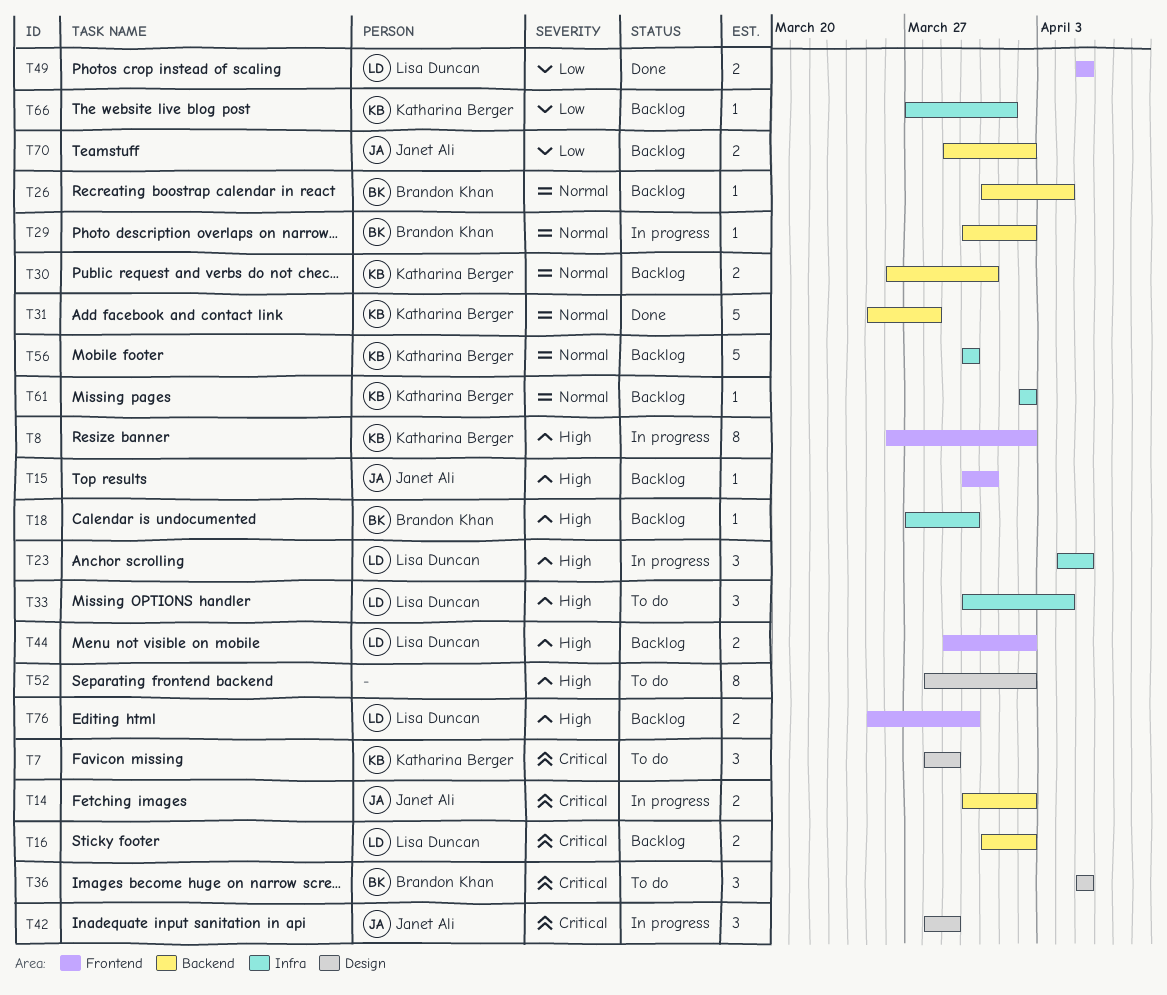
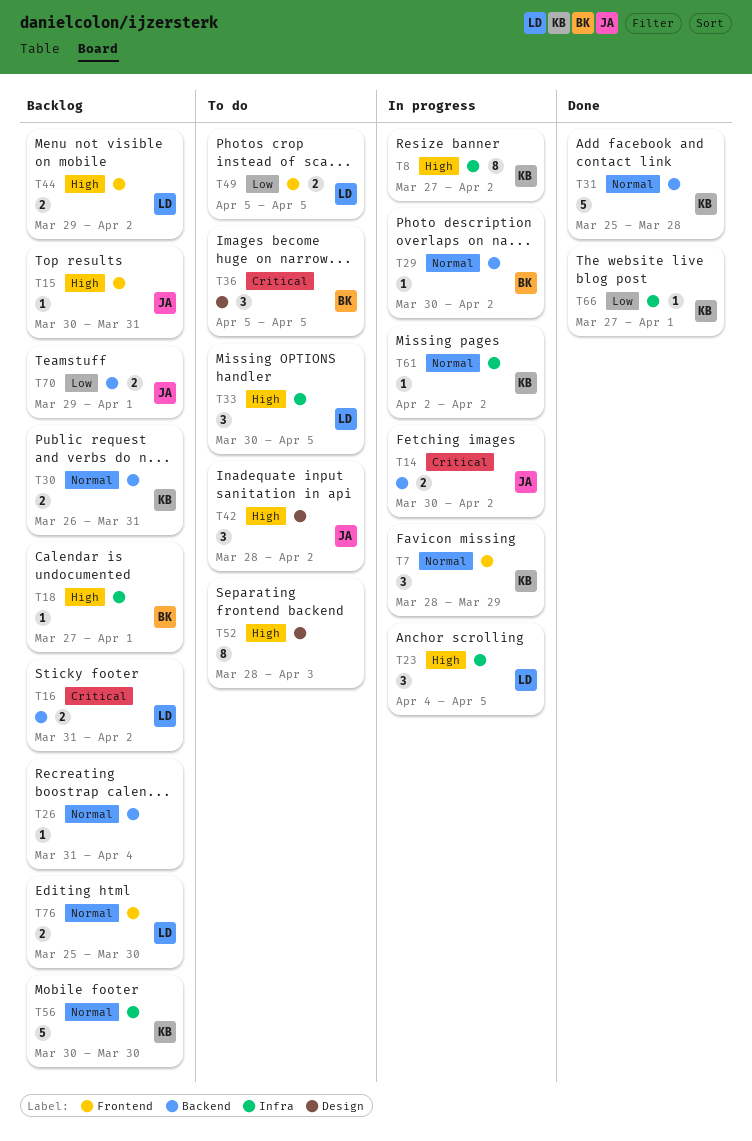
T7, status: To do -> In progress
T7, priority: Critical -> Normal
T7, label: Design -> Frontend
T8, label: Frontend -> Infra
T8, start: Mar 26 -> Mar 27
T18, due: Mar 30 -> Apr 1
T26, owner: Brandon Khan -> none
T33, due: Apr 4 -> Apr 5
T42, status: In progress -> To do
T42, priority: Critical -> High
T42, due: Mar 29 -> Apr 2
T49, status: Done -> To do
T52, due: Apr 2 -> Apr 3
T61, status: Backlog -> In progress
T66, status: Backlog -> Done
T70, due: Apr 2 -> Apr 1
T76, priority: High -> Normal

